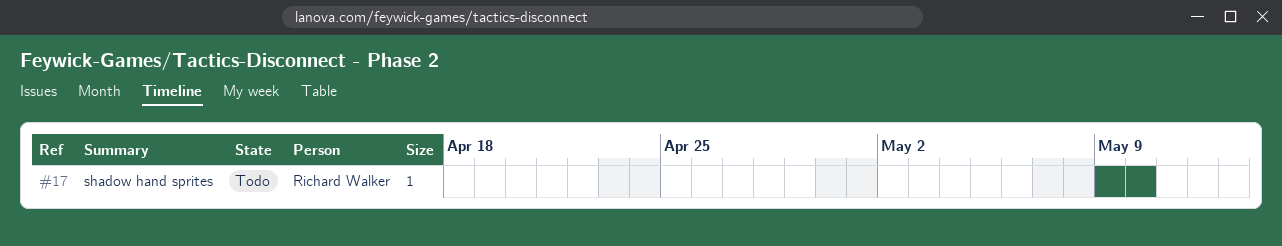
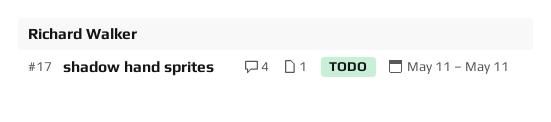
#17, start: May 9 -> May 11
#17, due: May 10 -> May 11

